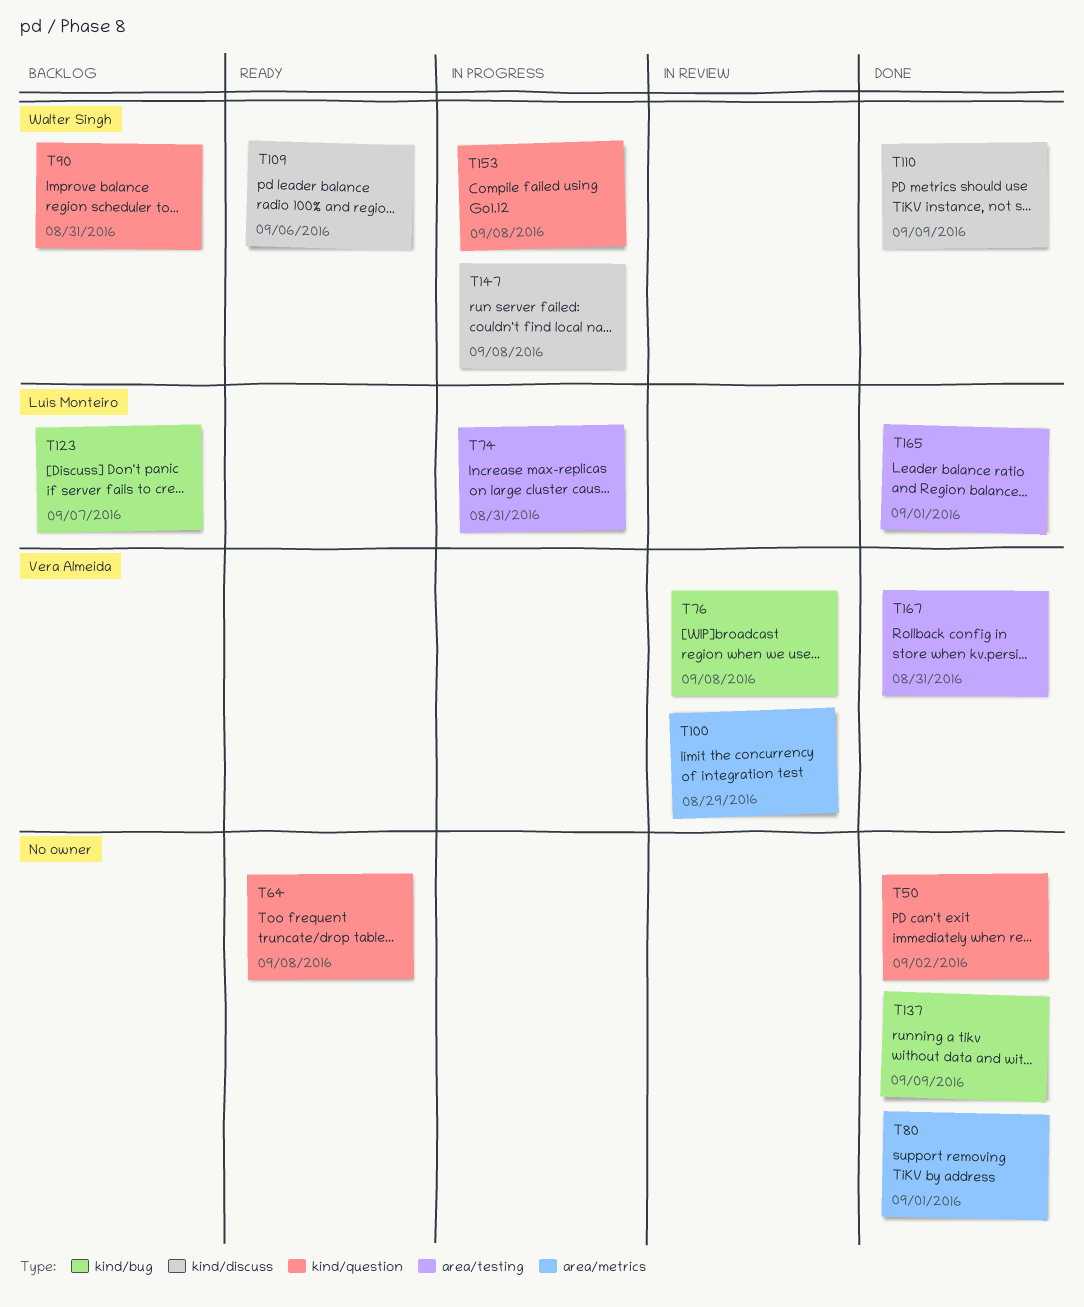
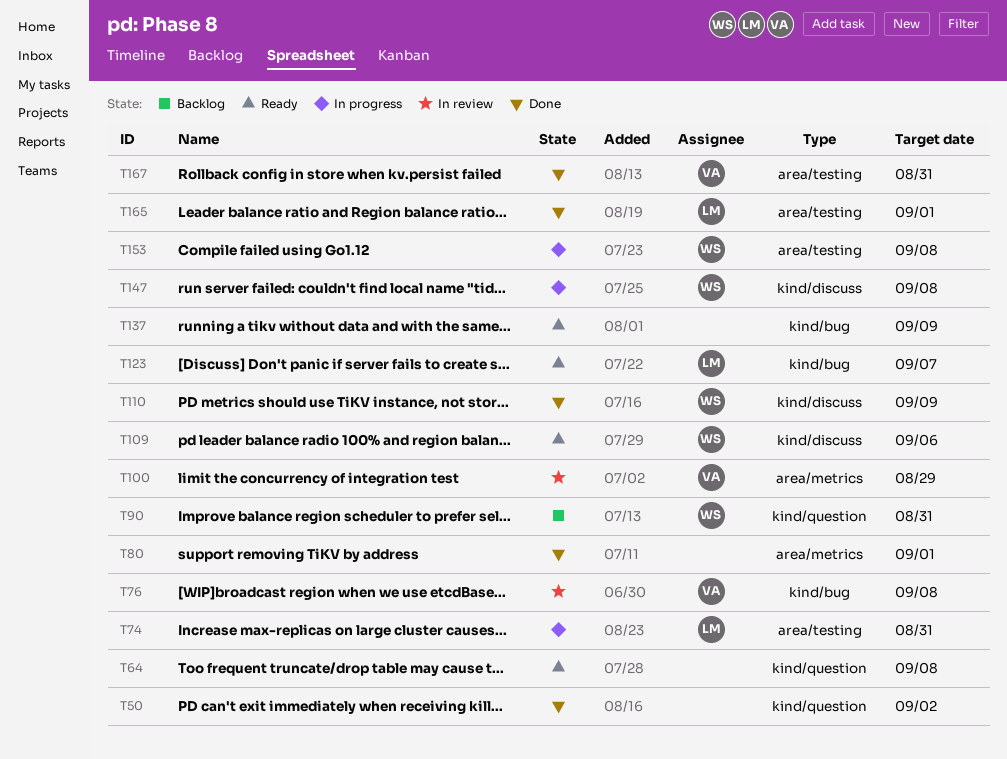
T123, status: Backlog -> Ready
T137, status: Done -> Ready
T153, label: kind/question -> area/testing

